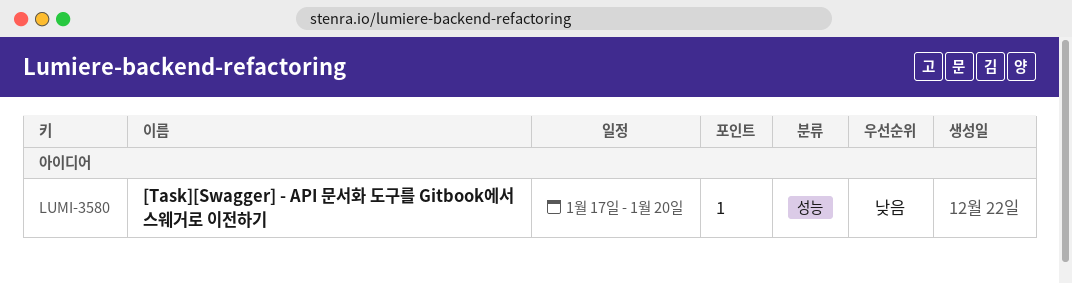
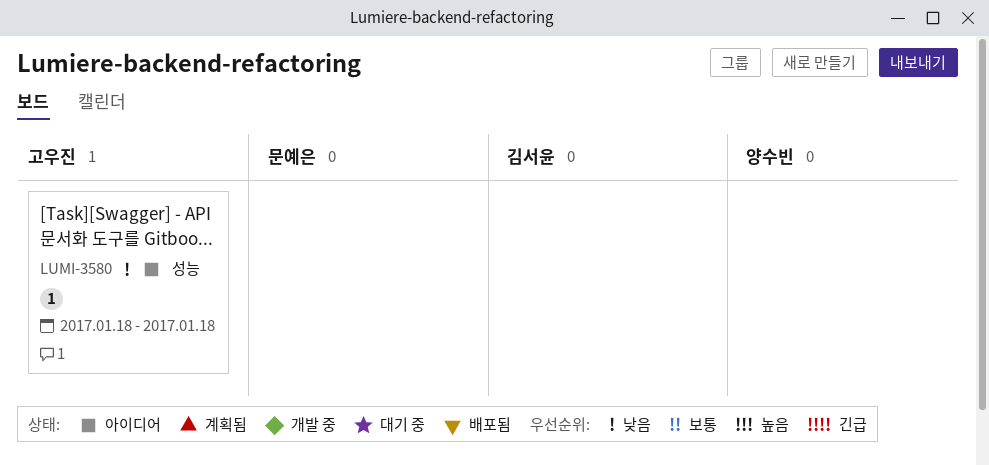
LUMI-3580, start: Jan 17 -> Jan 18
LUMI-3580, due: Jan 20 -> Jan 18

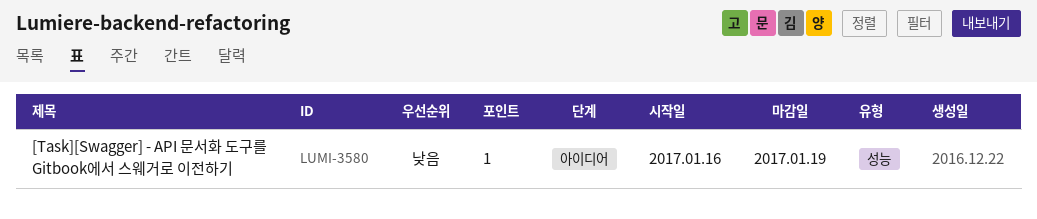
LUMI-3580, start: Jan 18 -> Jan 16
LUMI-3580, due: Jan 18 -> Jan 19

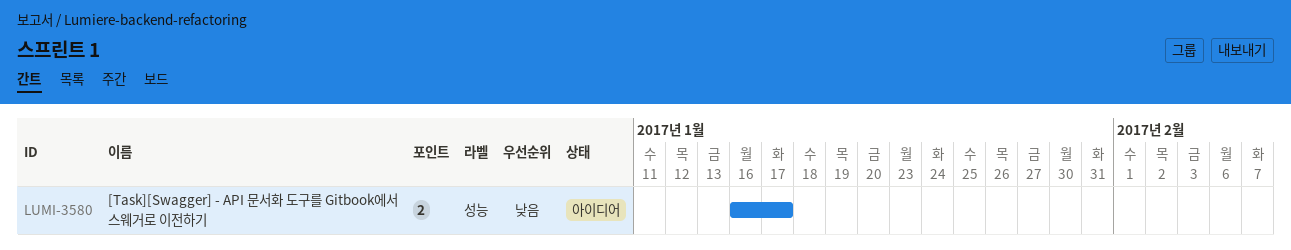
LUMI-3580, estimate: 1 -> 2
LUMI-3580, due: Jan 19 -> Jan 17

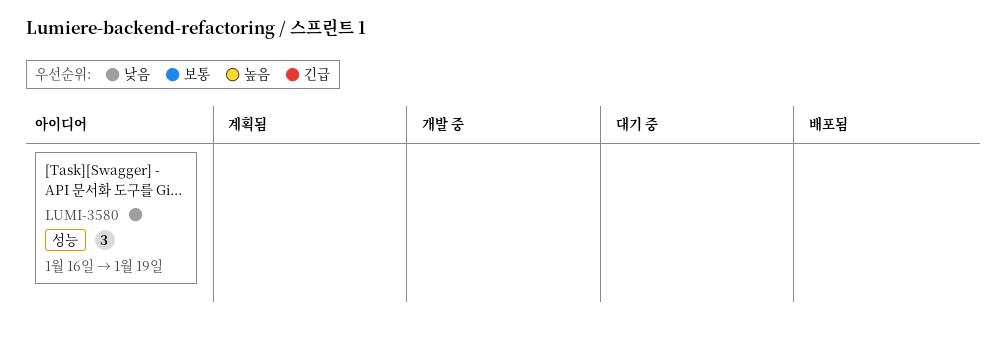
LUMI-3580, estimate: 2 -> 3
LUMI-3580, due: Jan 17 -> Jan 19

